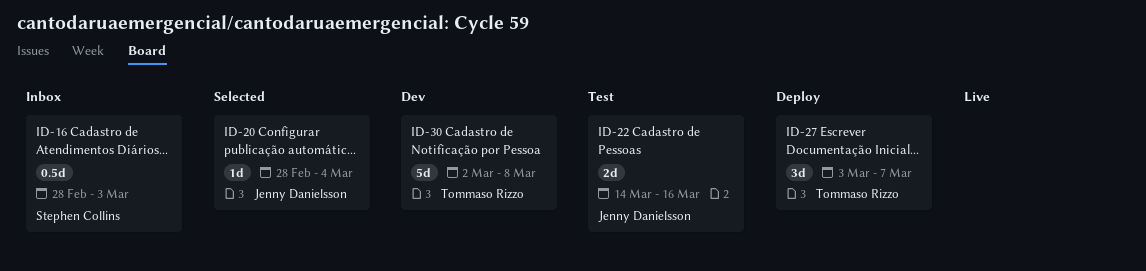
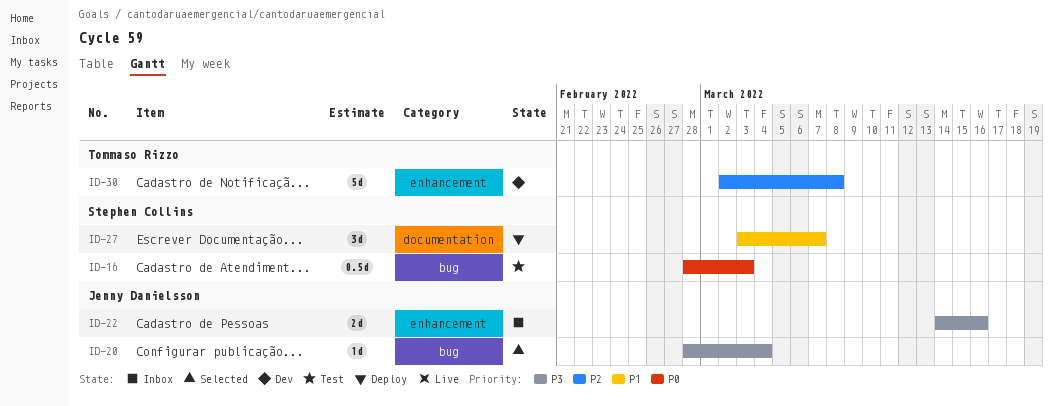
ID-16, status: Inbox -> Test
ID-22, status: Test -> Inbox
ID-27, owner: Tommaso Rizzo -> Stephen Collins

